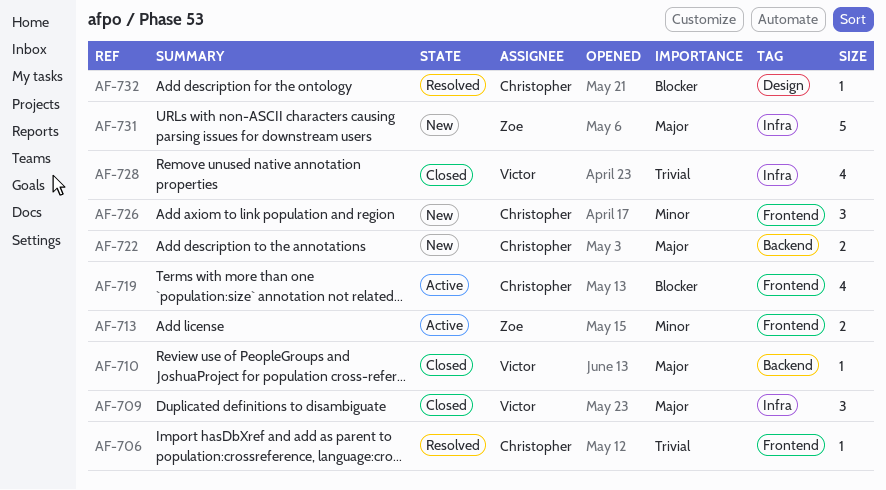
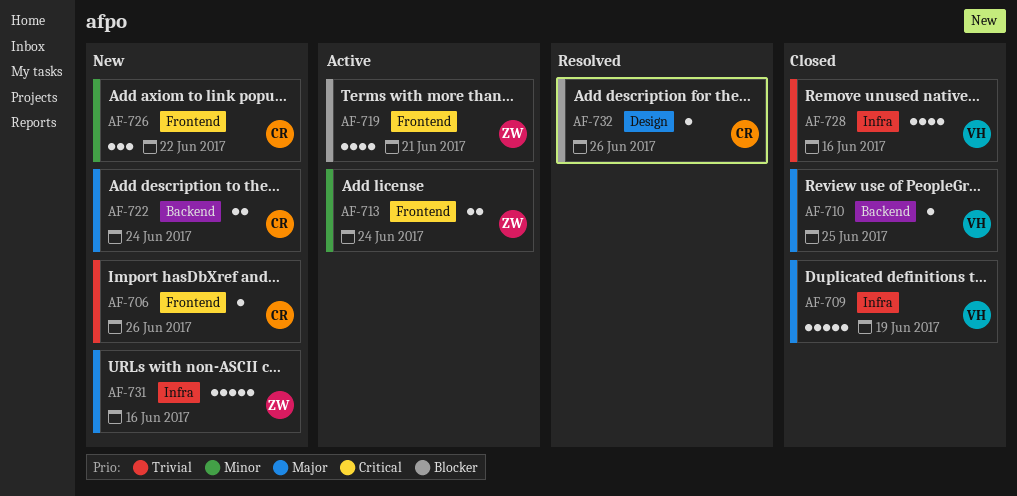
AF-706, status: Resolved -> New
AF-709, estimate: 3 -> 5
AF-719, owner: Christopher -> Zoe

